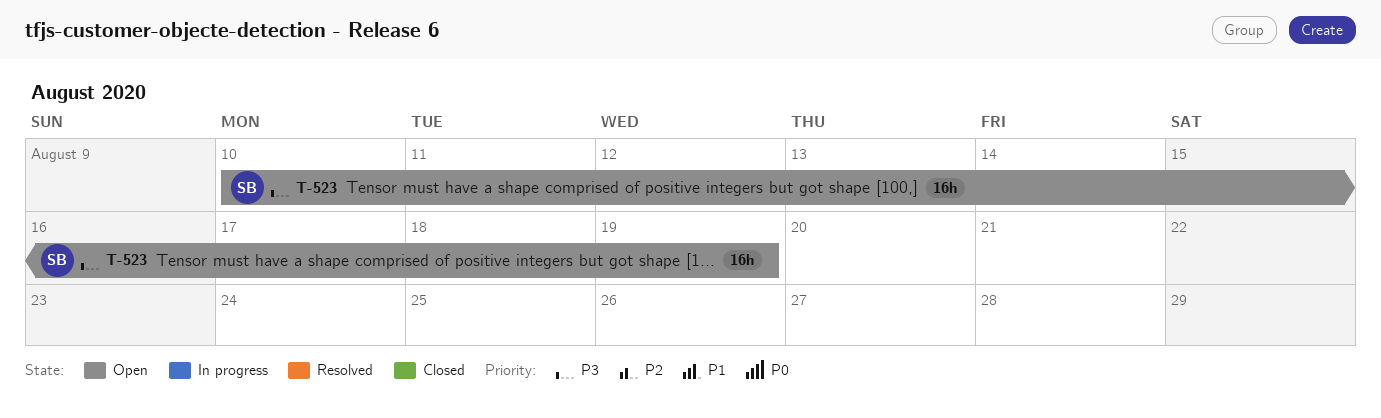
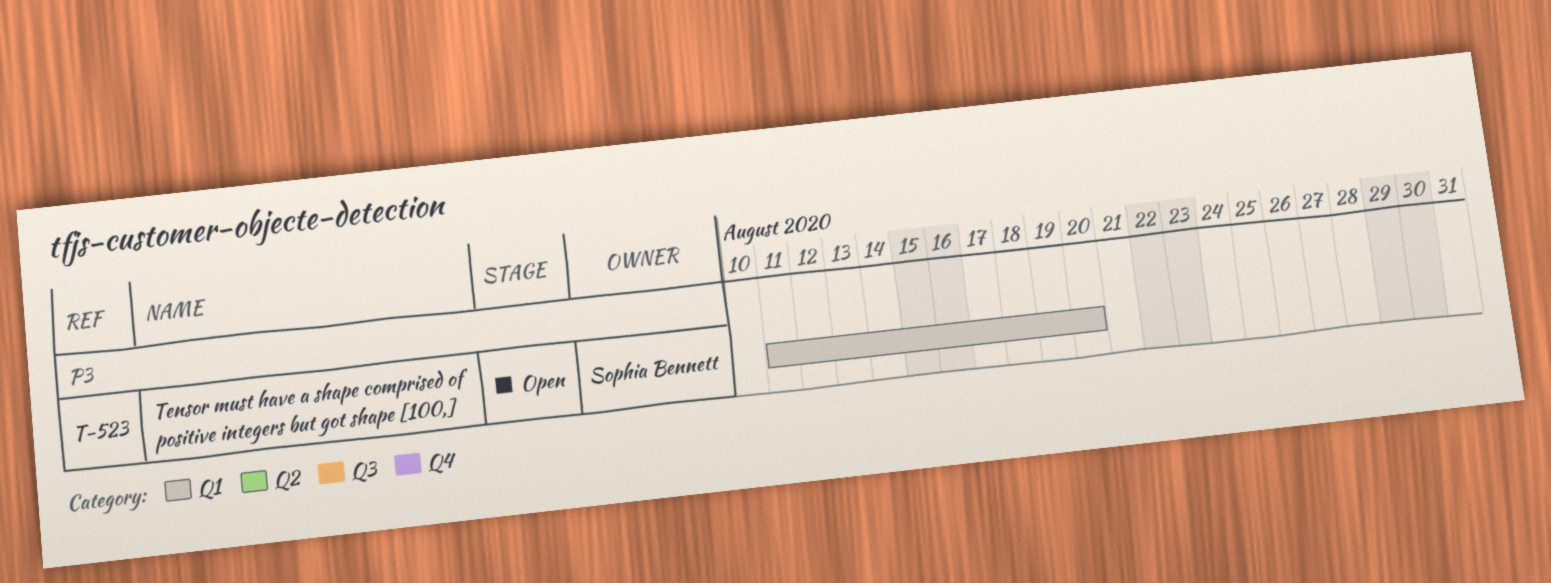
T-523, start: Aug 10 -> Aug 11
T-523, due: Aug 19 -> Aug 20

